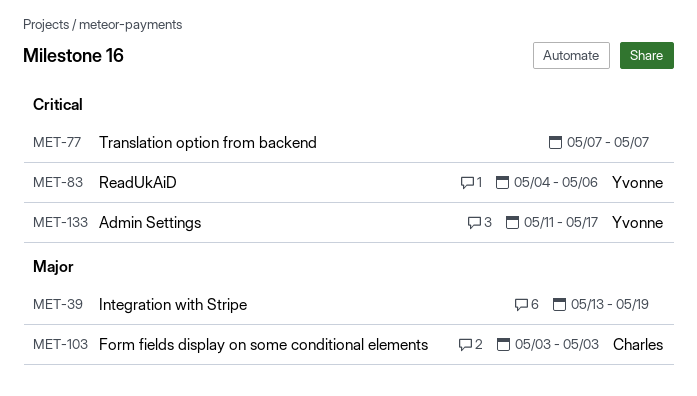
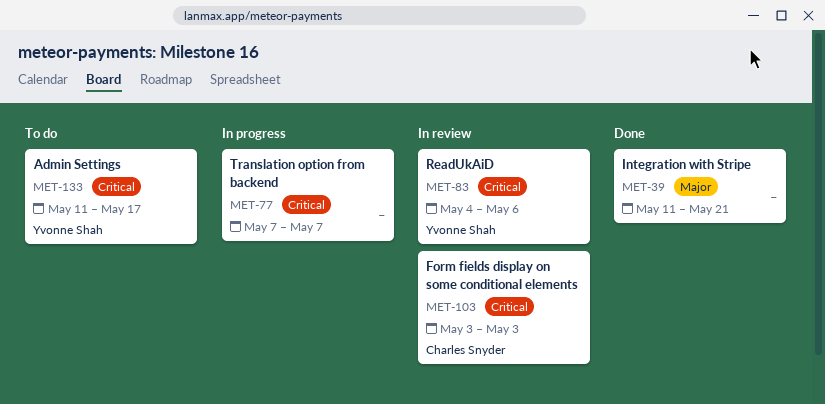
MET-39, start: May 13 -> May 11
MET-39, due: May 19 -> May 21
MET-103, priority: Major -> Critical

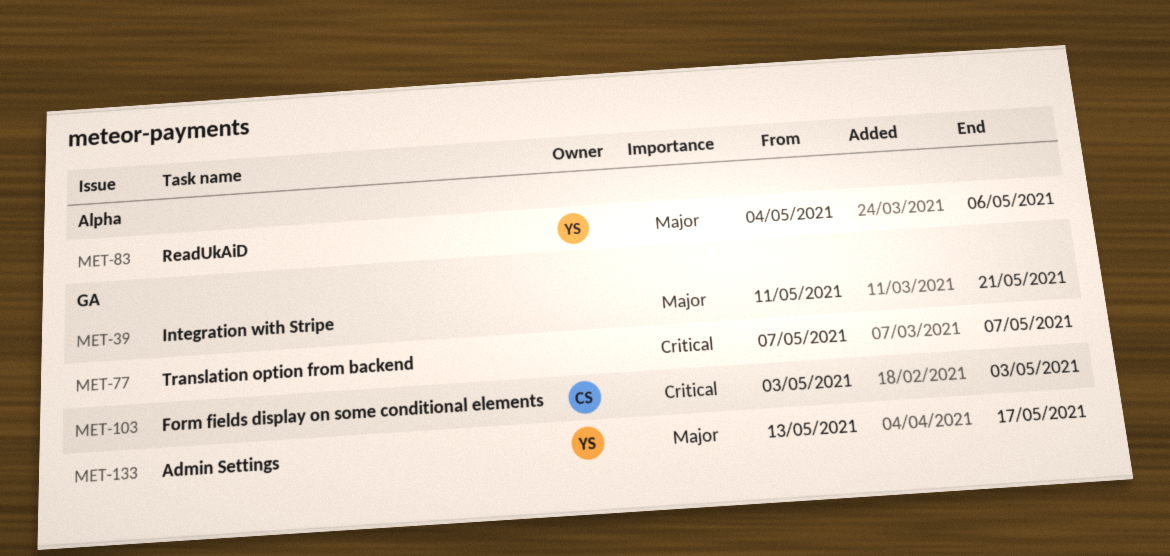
MET-83, priority: Critical -> Major
MET-133, priority: Critical -> Major
MET-133, start: May 11 -> May 13

